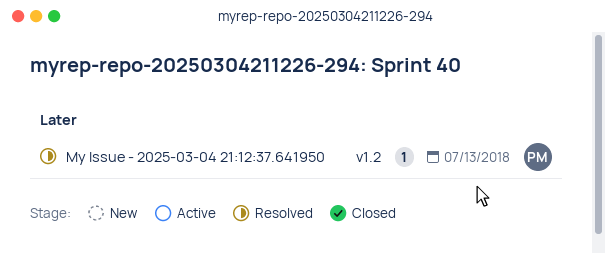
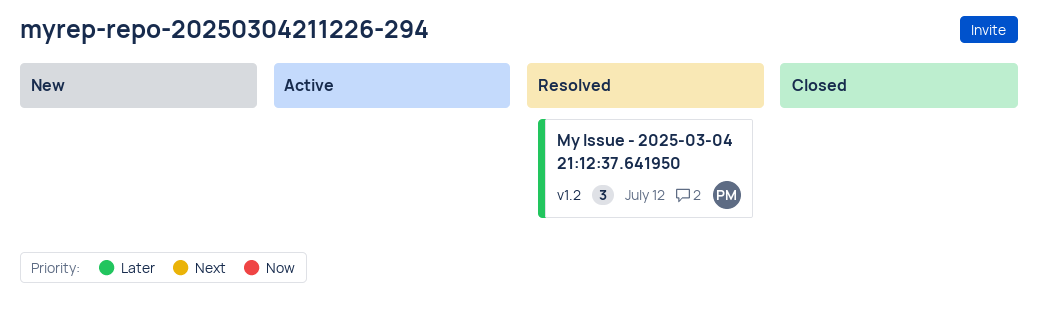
My Issue - 2025-03-04 21:12:37.641950, estimate: 1 -> 3
My Issue - 2025-03-04 21:12:37.641950, due: Jul 13 -> Jul 12

